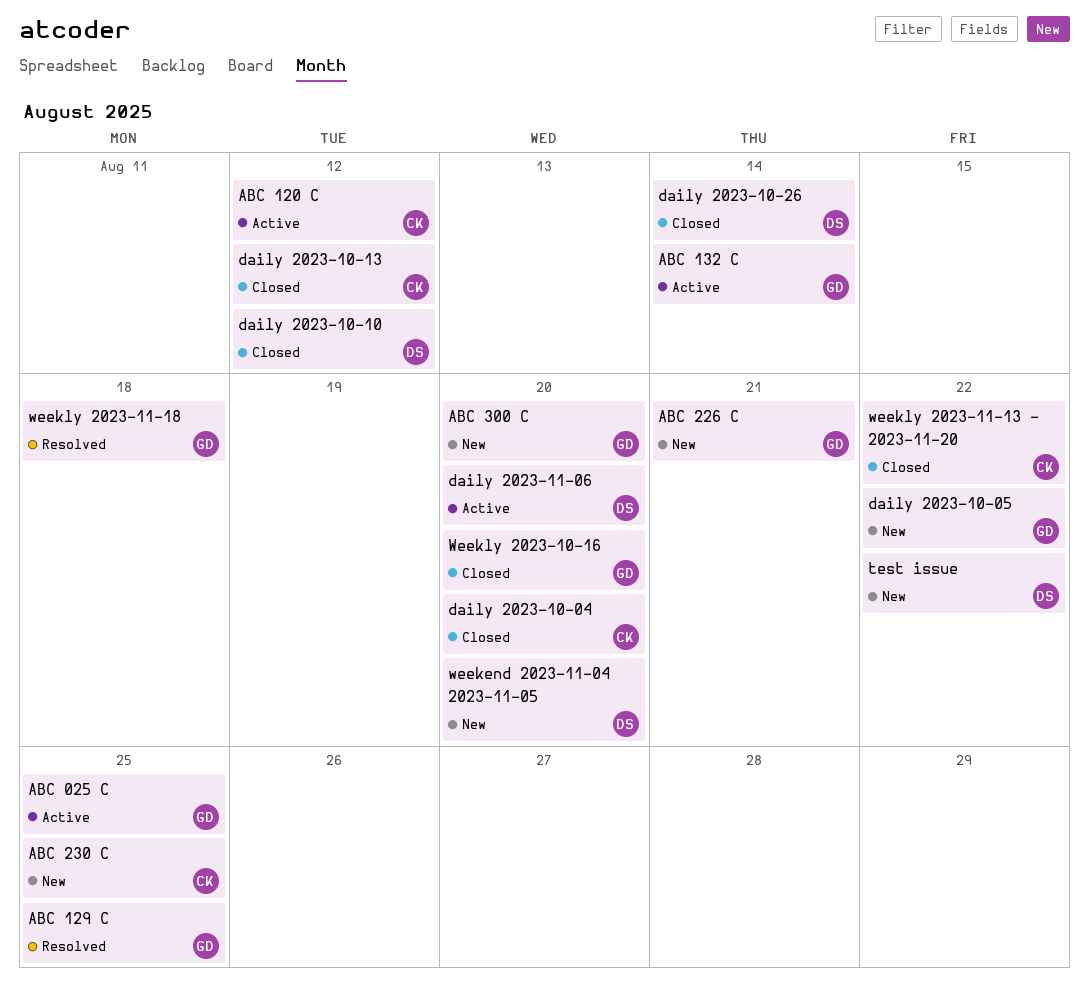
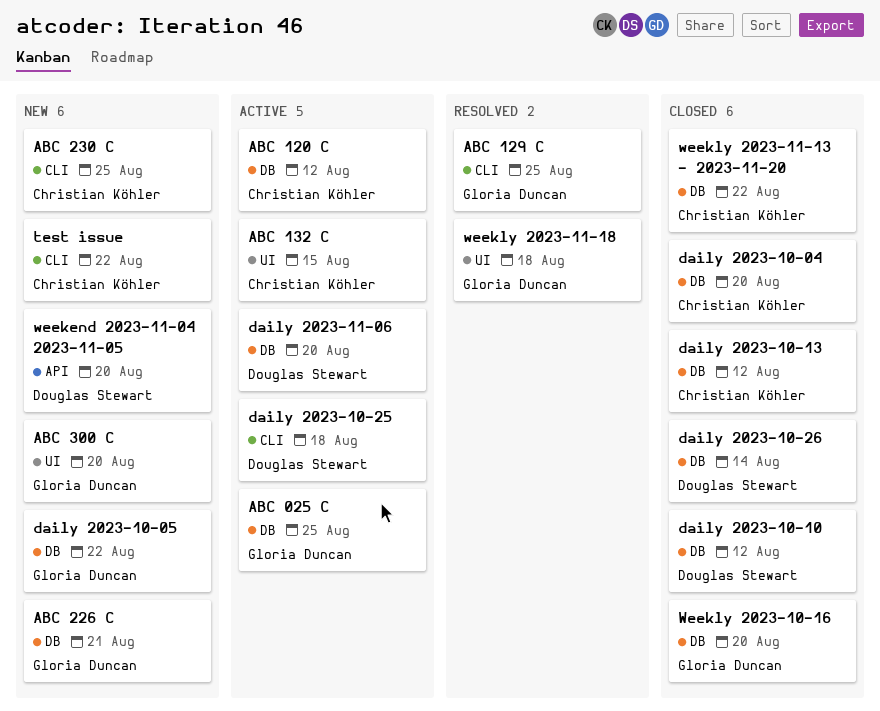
ABC 132 C, owner: Gloria Duncan -> Christian Köhler
ABC 132 C, due: Aug 14 -> Aug 15
daily 2023-10-25: none -> present
test issue, owner: Douglas Stewart -> Christian Köhler

